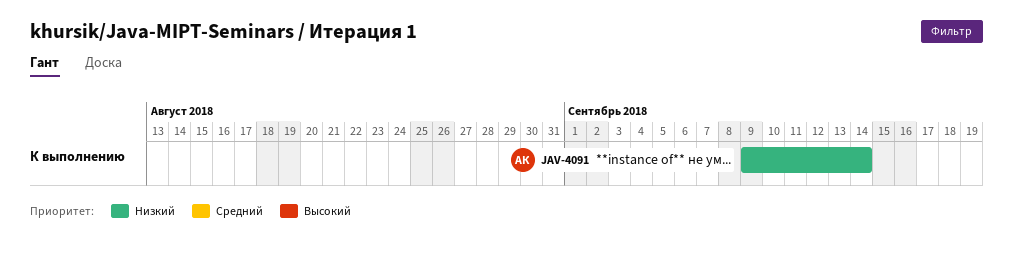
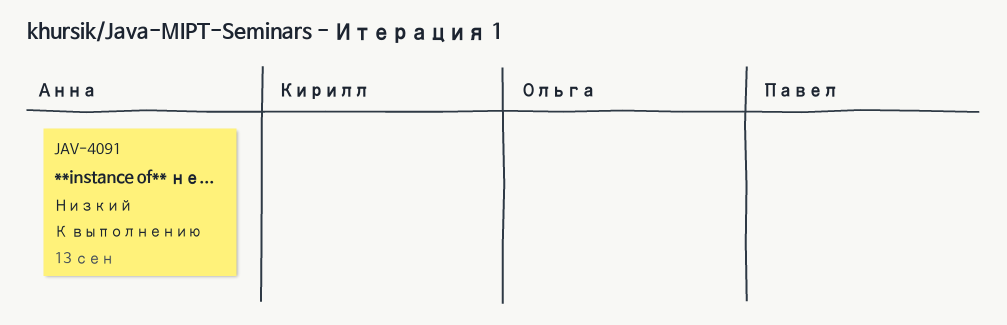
JAV-4091, due: Sep 14 -> Sep 13

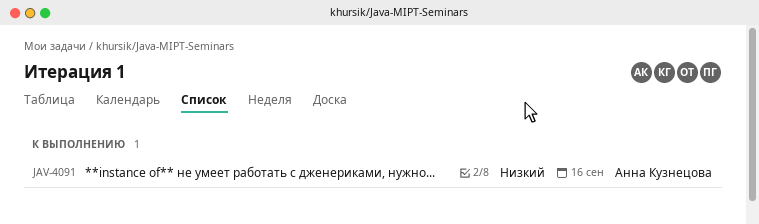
JAV-4091, due: Sep 13 -> Sep 16

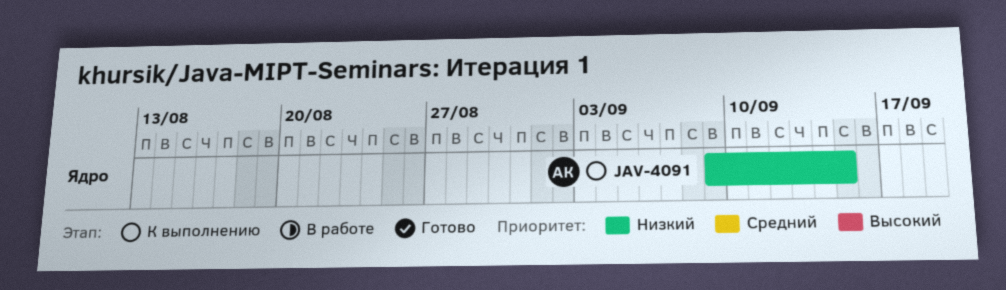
JAV-4091, due: Sep 16 -> Sep 15

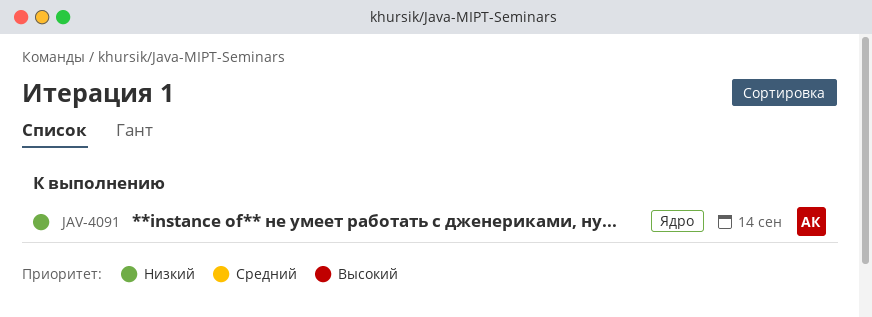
JAV-4091, due: Sep 15 -> Sep 14

